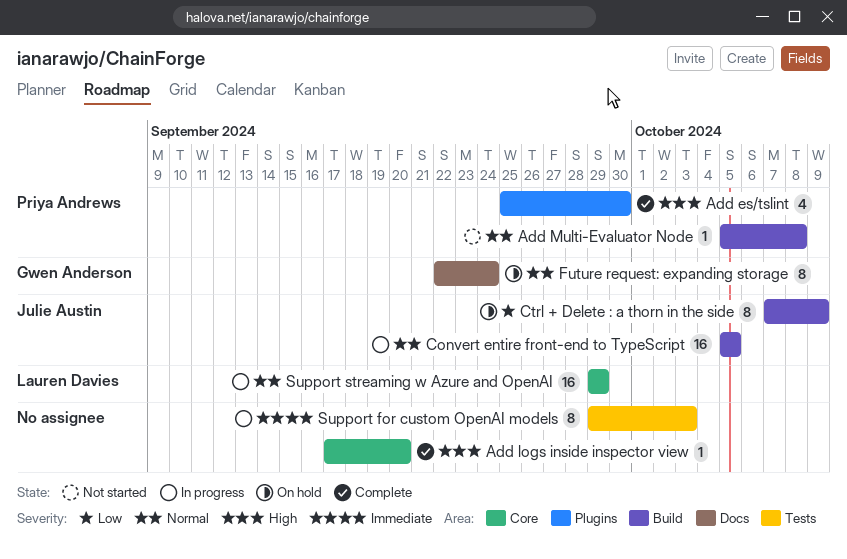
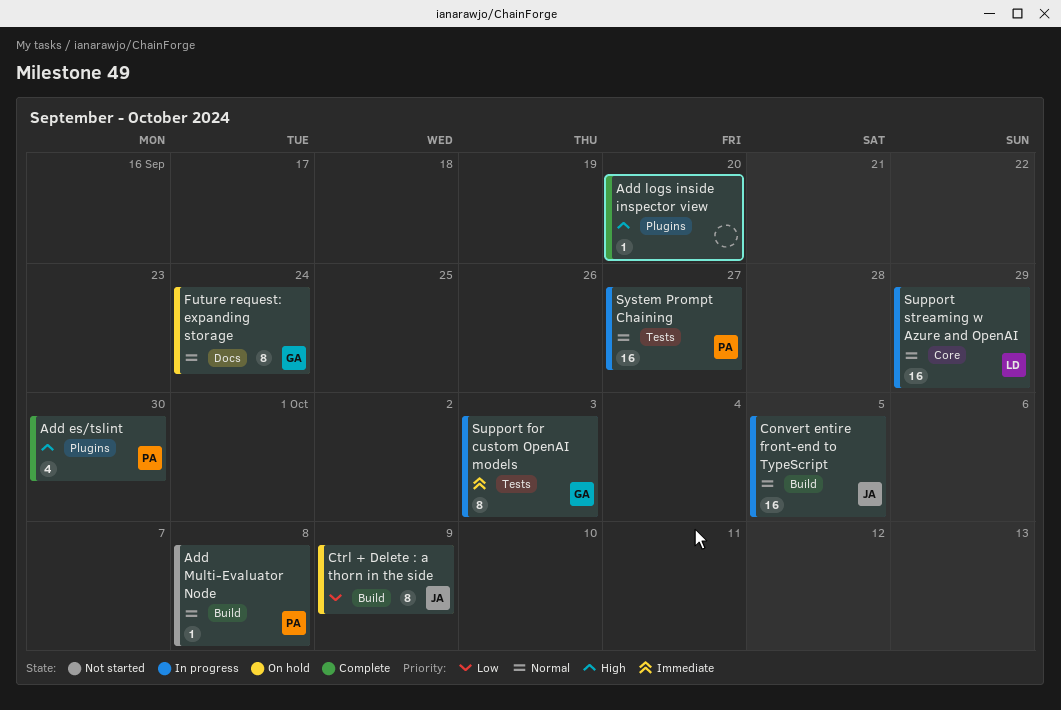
Add logs inside inspector view, label: Core -> Plugins
Support for custom OpenAI models, owner: none -> Gwen Anderson
System Prompt Chaining: none -> present

